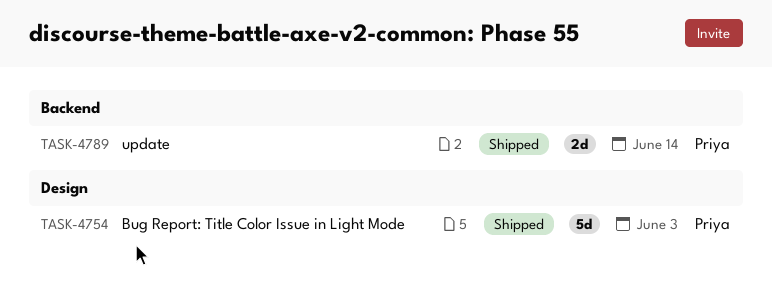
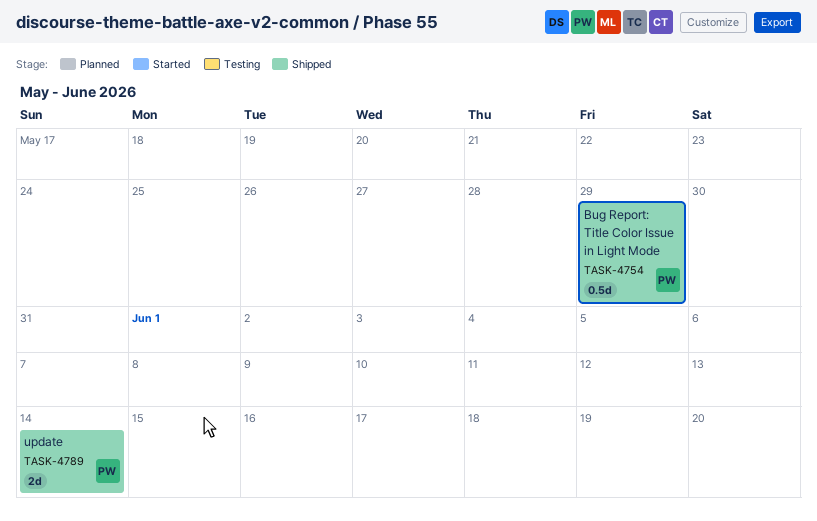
TASK-4754, estimate: 5d -> 0.5d
TASK-4754, due: Jun 3 -> May 29

